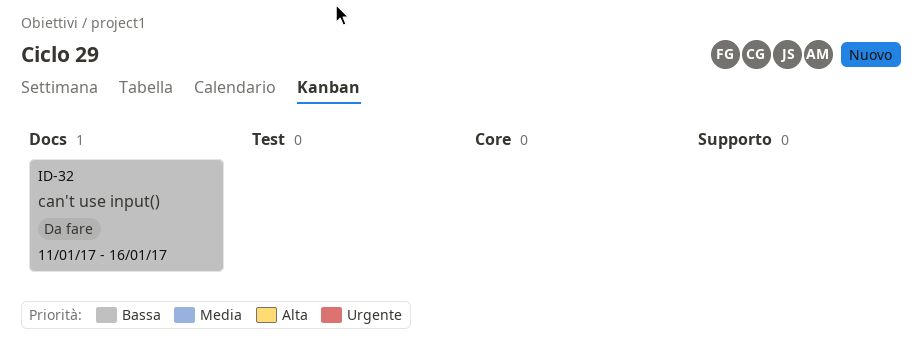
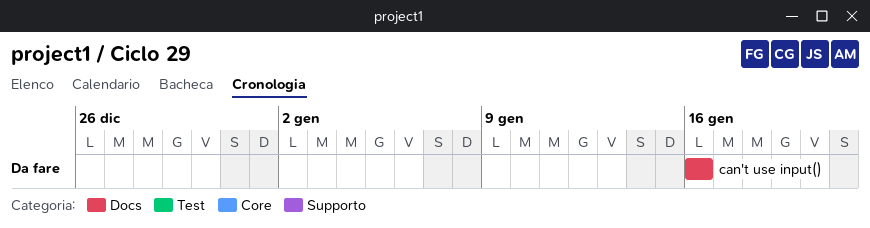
can't use input(), start: Jan 11 -> Jan 16

